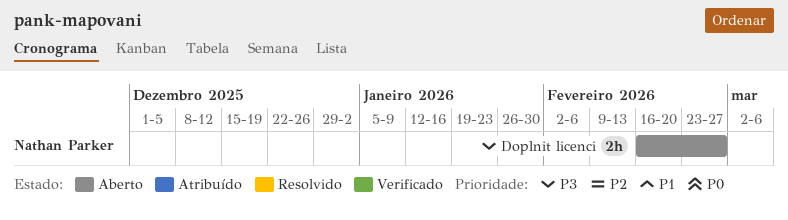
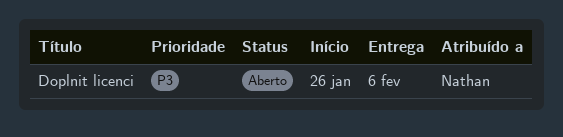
Doplnit licenci, start: Feb 16 -> Jan 26
Doplnit licenci, due: Feb 27 -> Feb 6

